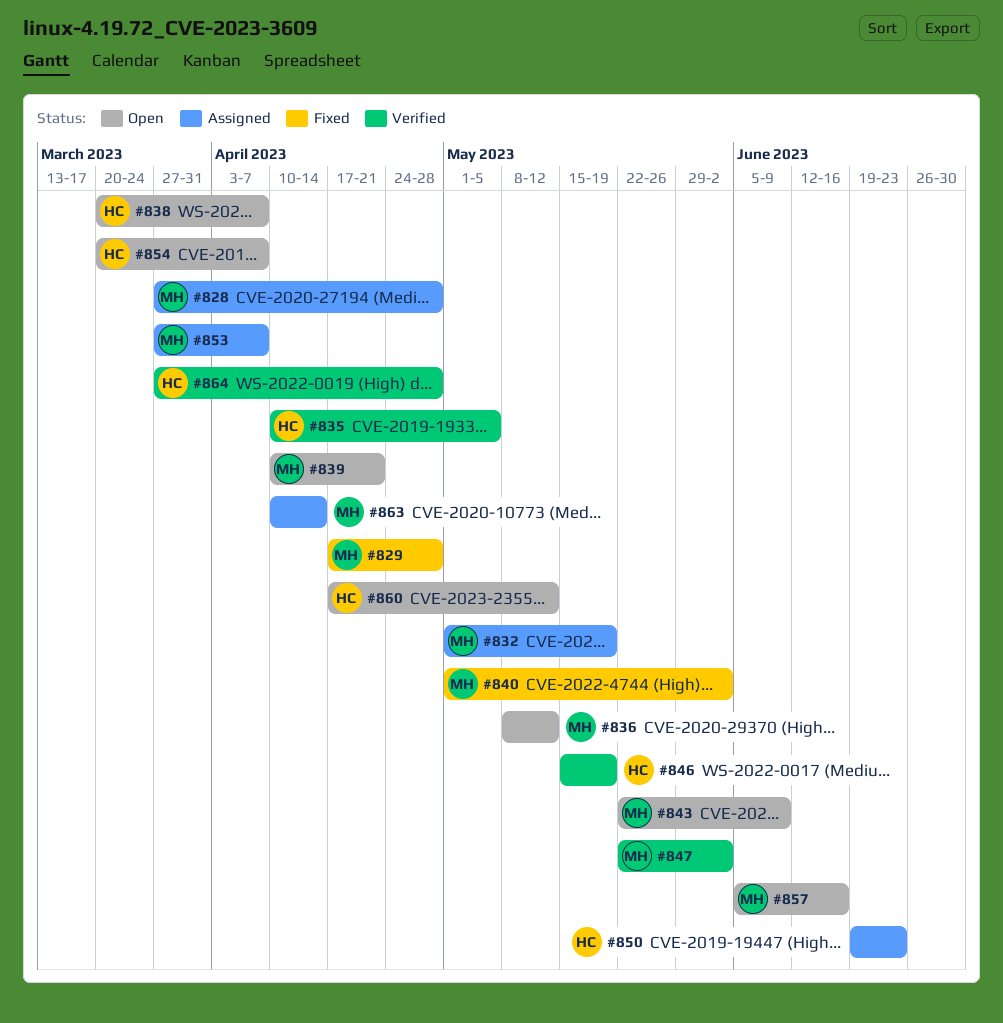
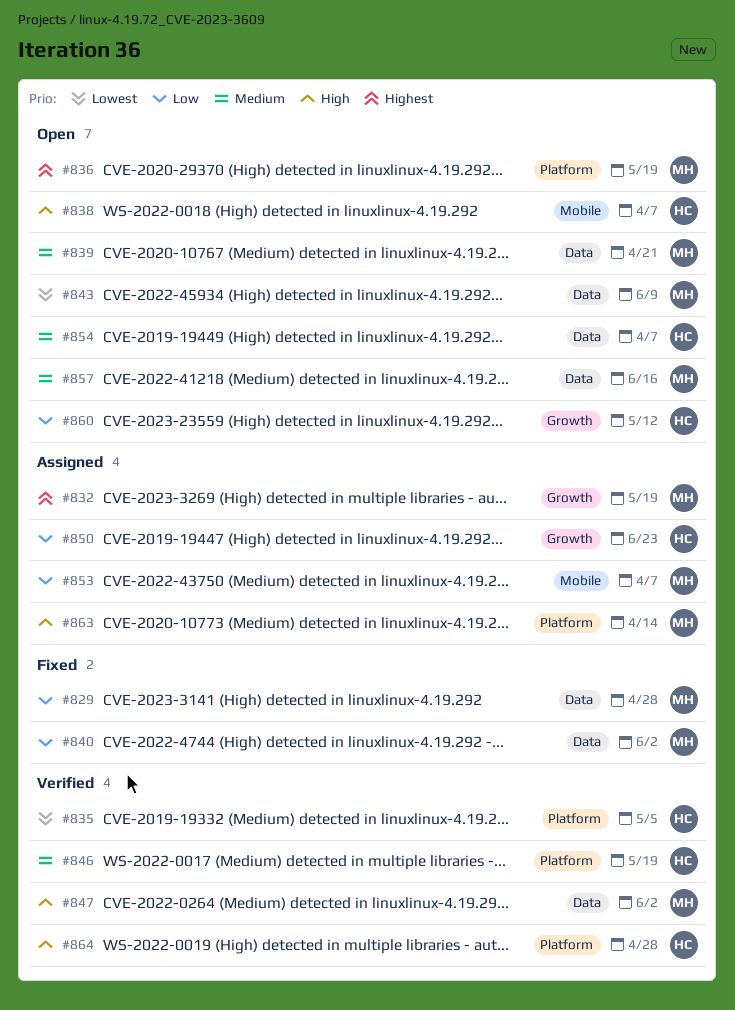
#828: present -> none
#836, due: May 12 -> May 19

